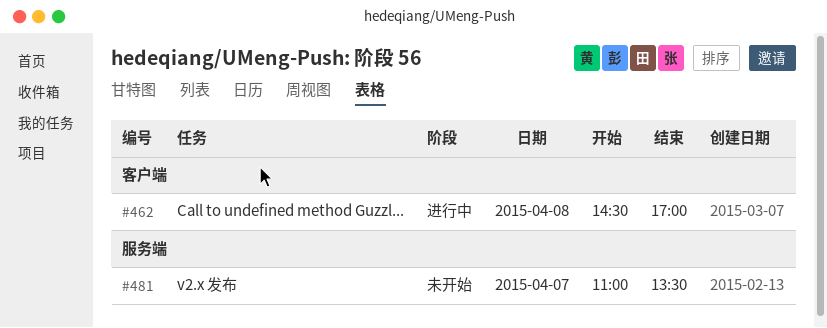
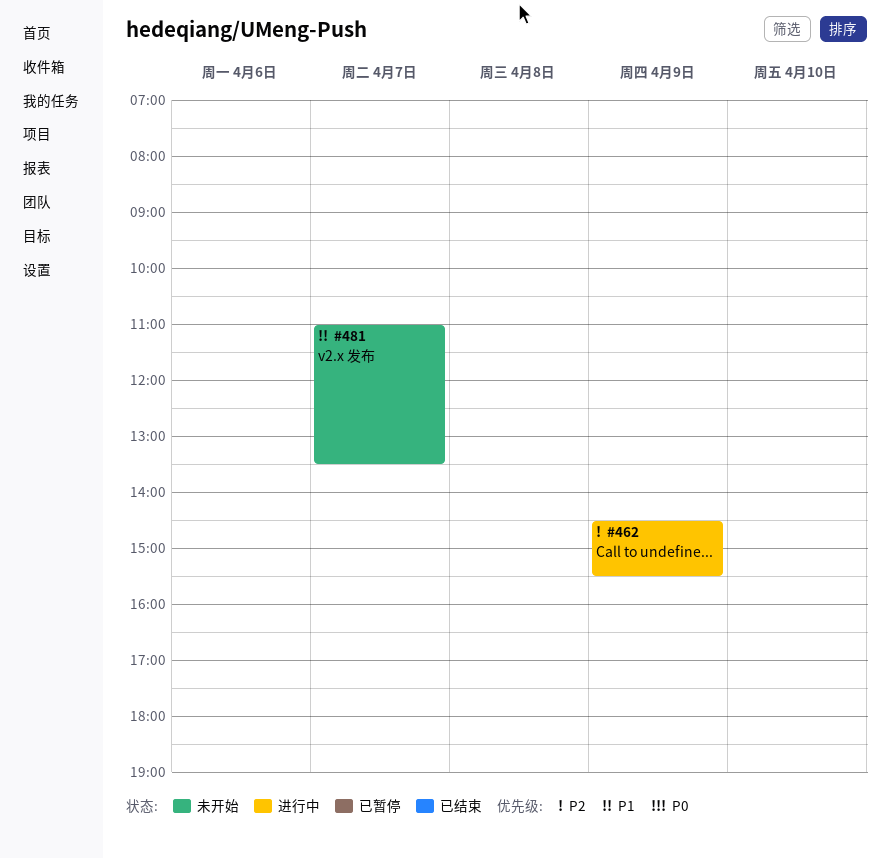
#462, day: Apr 8 -> Apr 9
#462, ends: 17:00 -> 15:30

